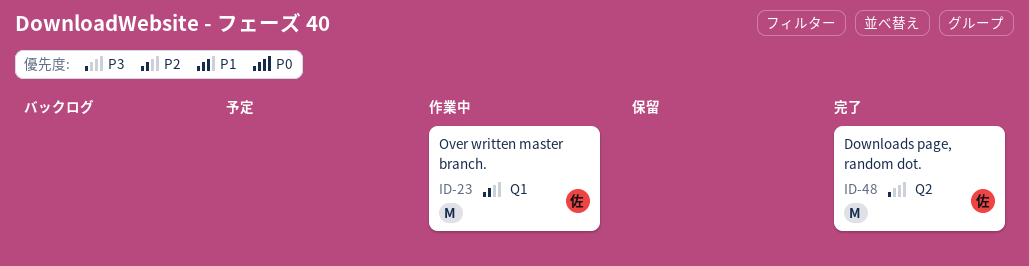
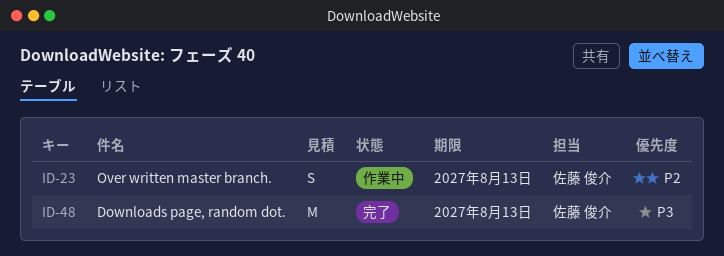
ID-23, estimate: M -> S

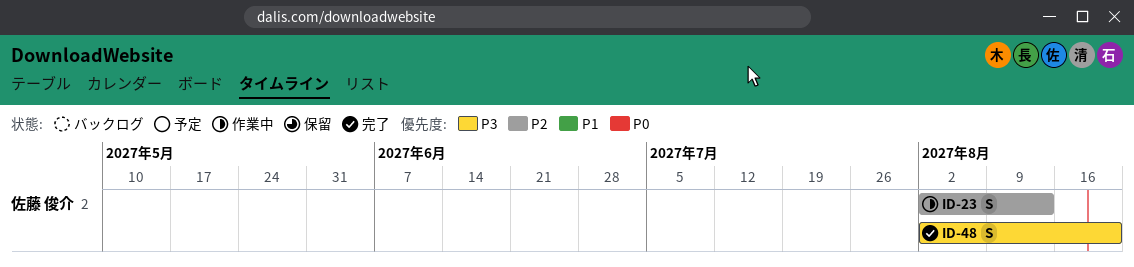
ID-48, estimate: M -> S
ID-48, due: Aug 13 -> Aug 20

